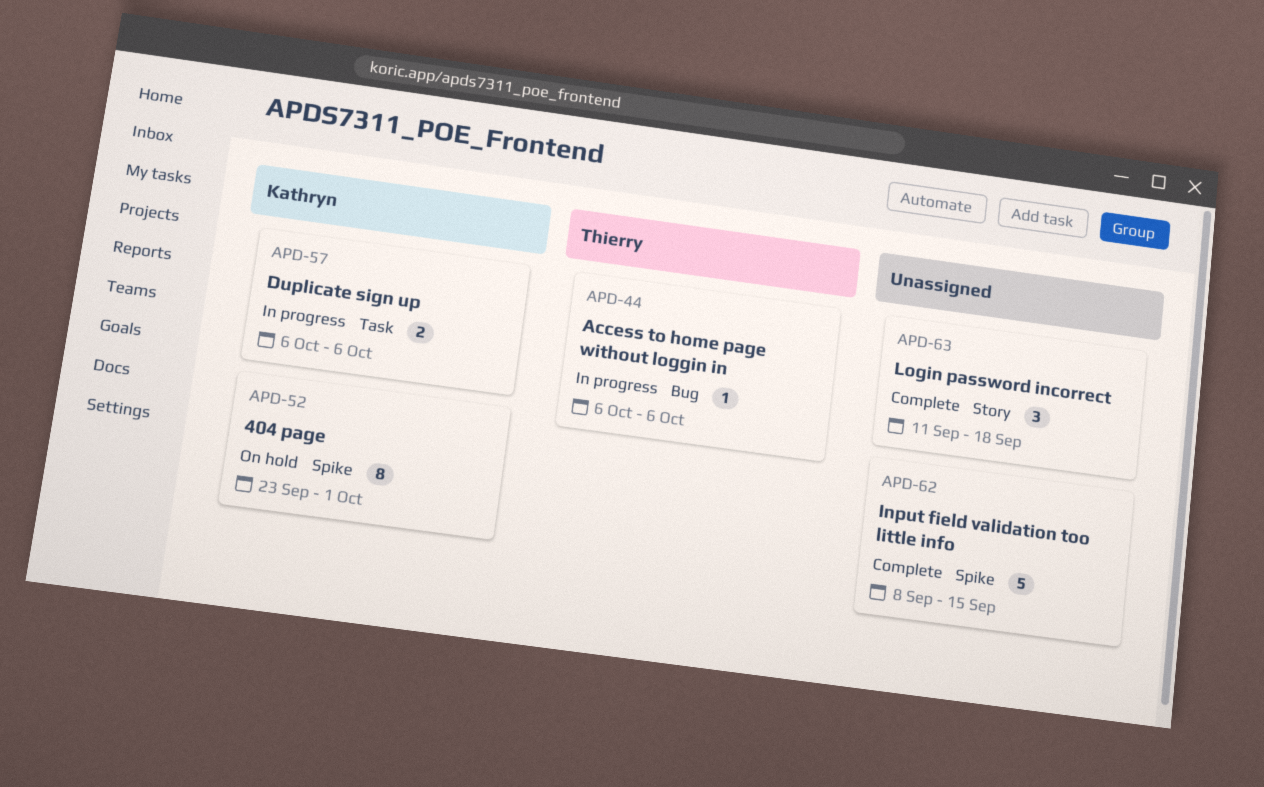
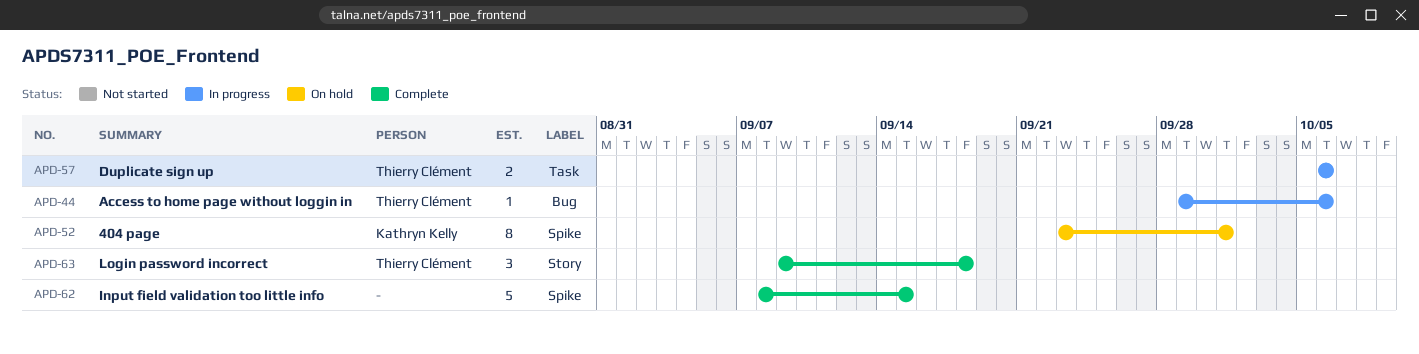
APD-44, start: Oct 6 -> Sep 29
APD-57, owner: Kathryn Kelly -> Thierry Clément
APD-63, owner: none -> Thierry Clément
APD-63, start: Sep 11 -> Sep 9

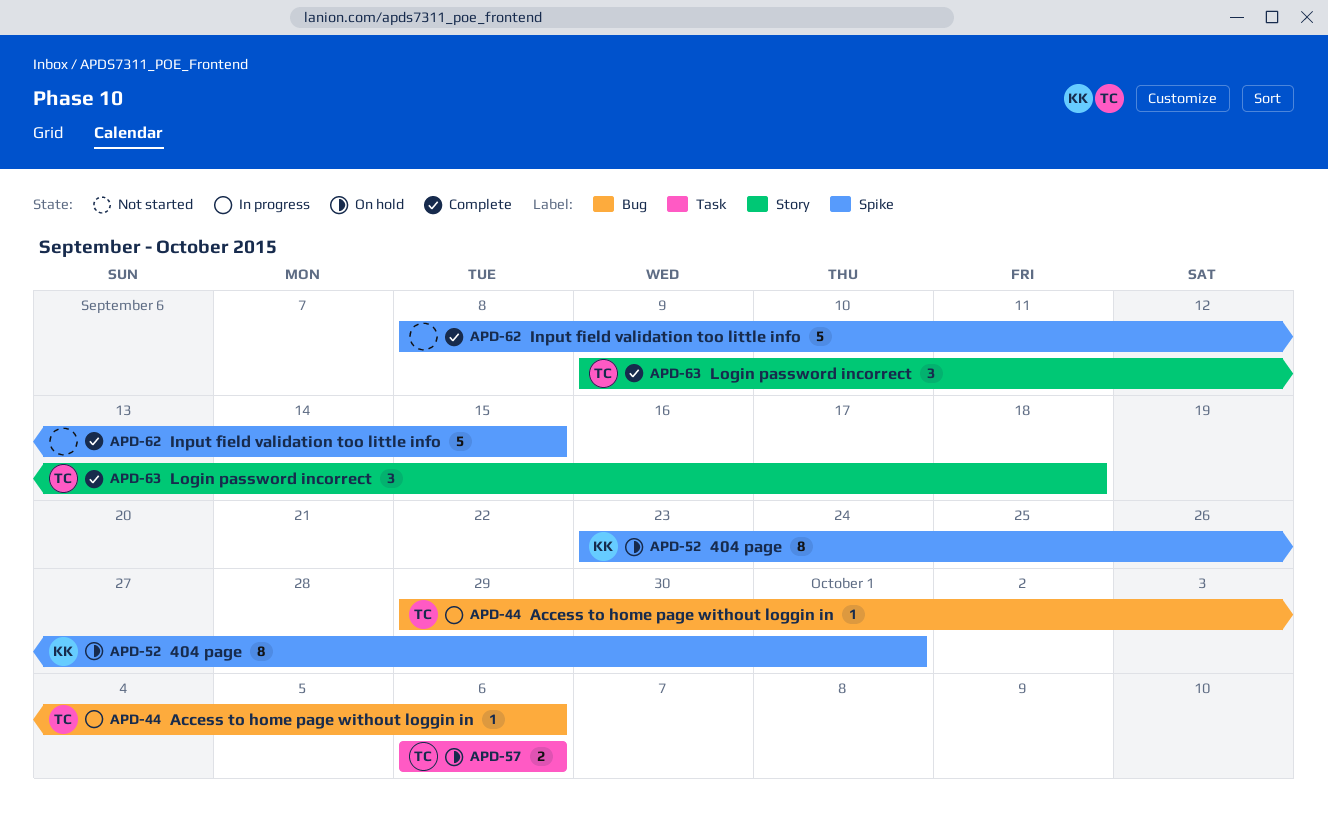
APD-57, status: In progress -> On hold

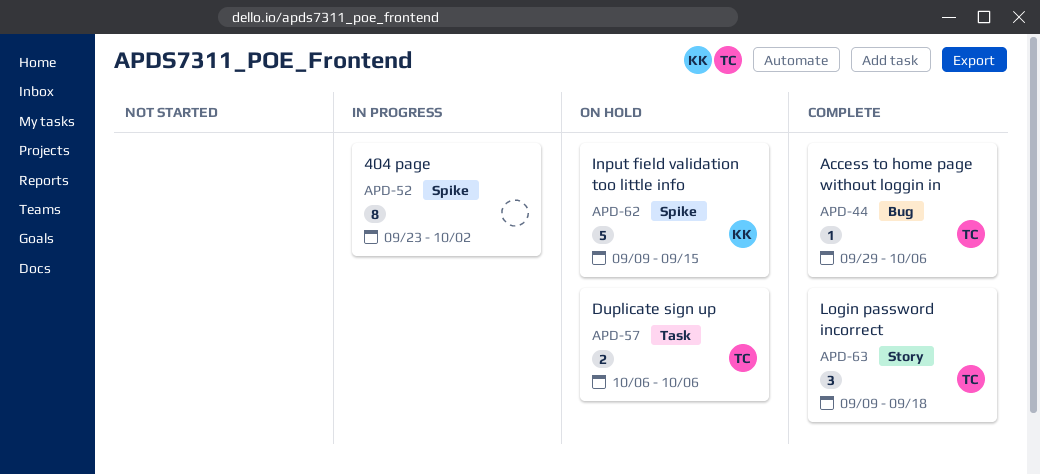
APD-44, status: In progress -> Complete
APD-52, status: On hold -> In progress
APD-52, owner: KK -> none
APD-52, due: Oct 1 -> Oct 2
APD-62, status: Complete -> On hold
APD-62, owner: none -> KK
APD-62, start: Sep 8 -> Sep 9

